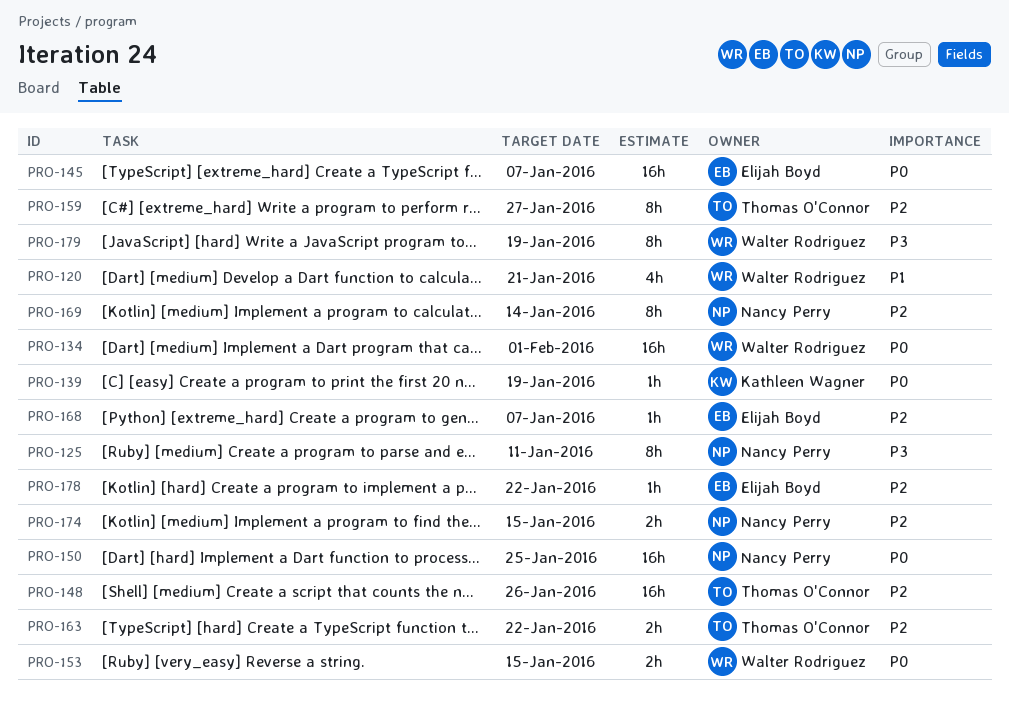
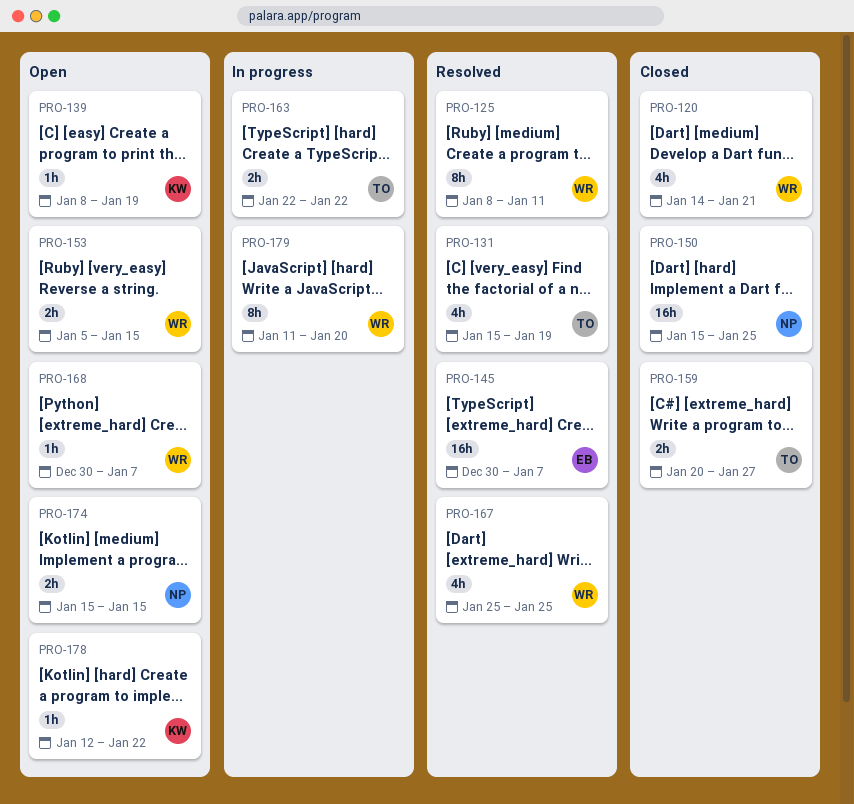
PRO-125, owner: Nancy Perry -> Walter Rodriguez
PRO-131: none -> present
PRO-134: present -> none
PRO-148: present -> none
PRO-159, estimate: 8h -> 2h
PRO-167: none -> present
PRO-168, owner: Elijah Boyd -> Walter Rodriguez
PRO-169: present -> none
PRO-178, owner: Elijah Boyd -> Kathleen Wagner
PRO-179, due: Jan 19 -> Jan 20

